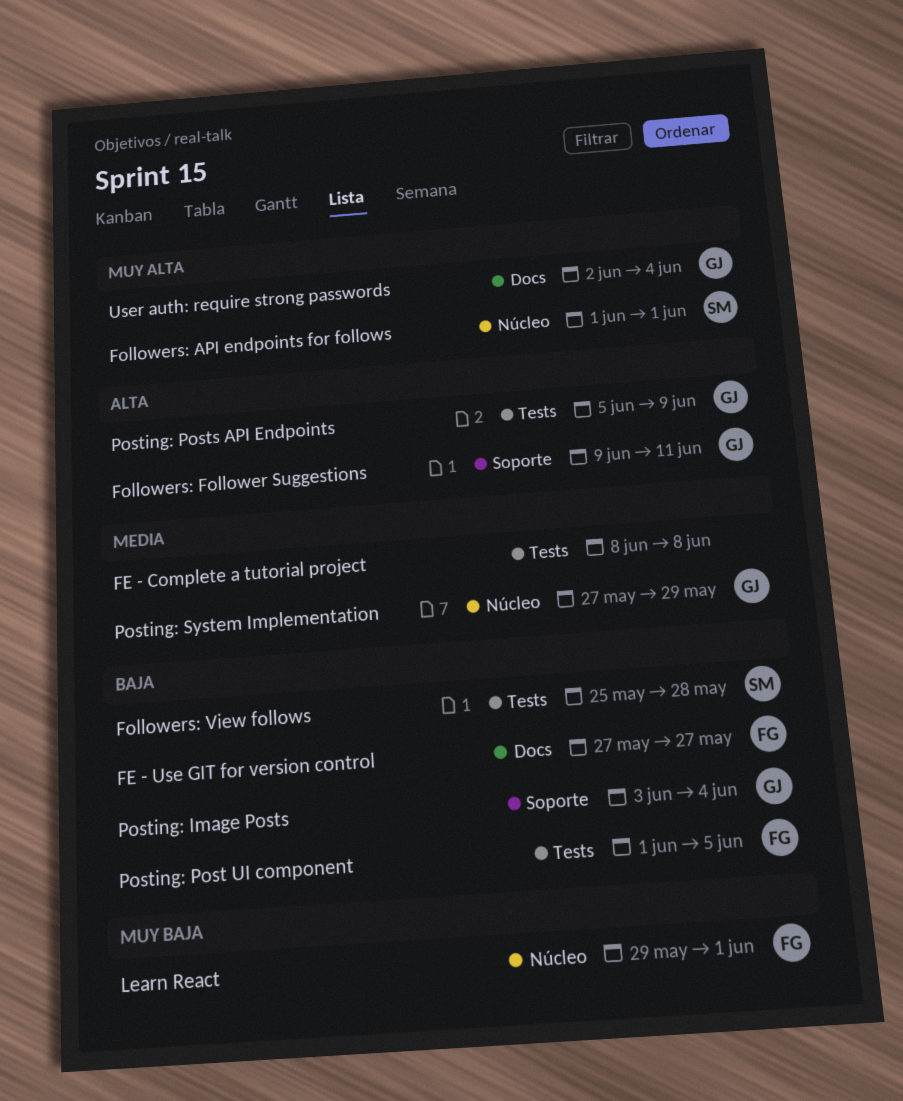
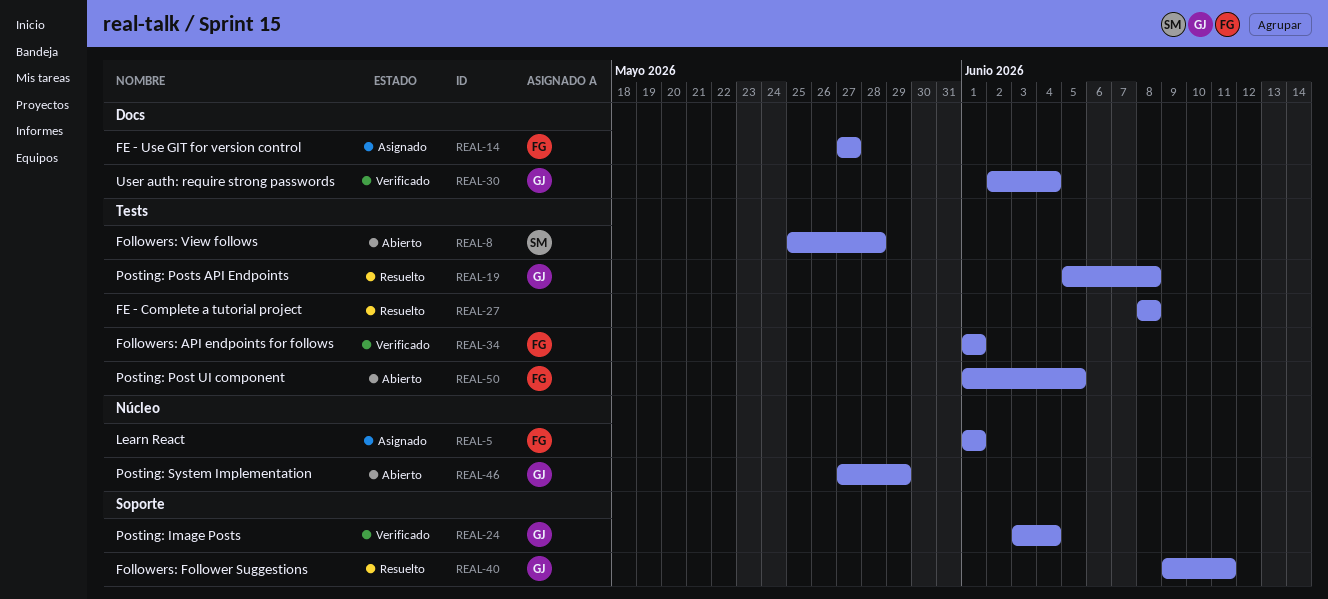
Followers: API endpoints for follows, owner: SM -> FG
Followers: API endpoints for follows, label: Núcleo -> Tests
Learn React, start: May 29 -> Jun 1
Posting: Posts API Endpoints, due: Jun 9 -> Jun 8

